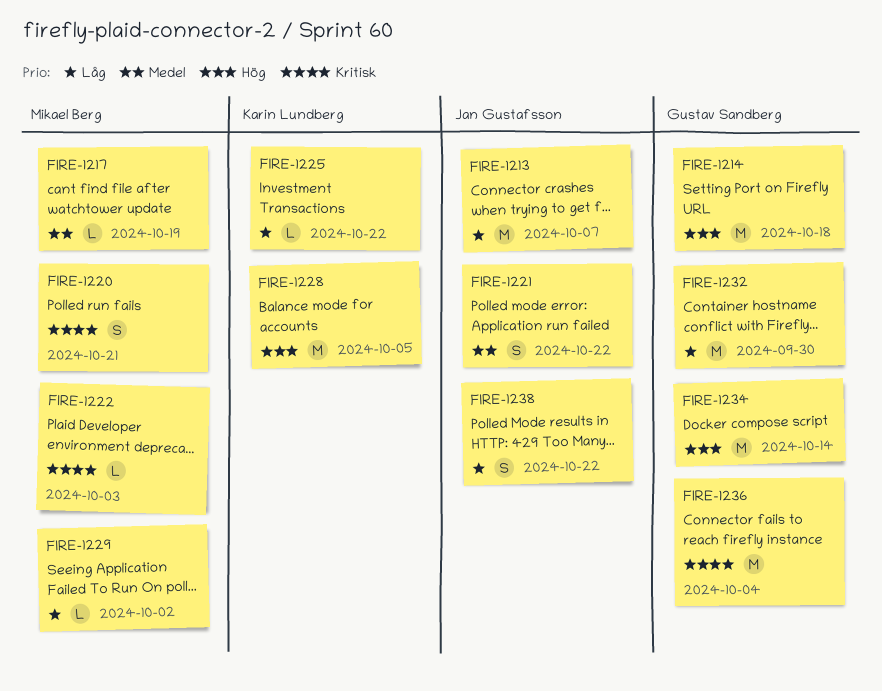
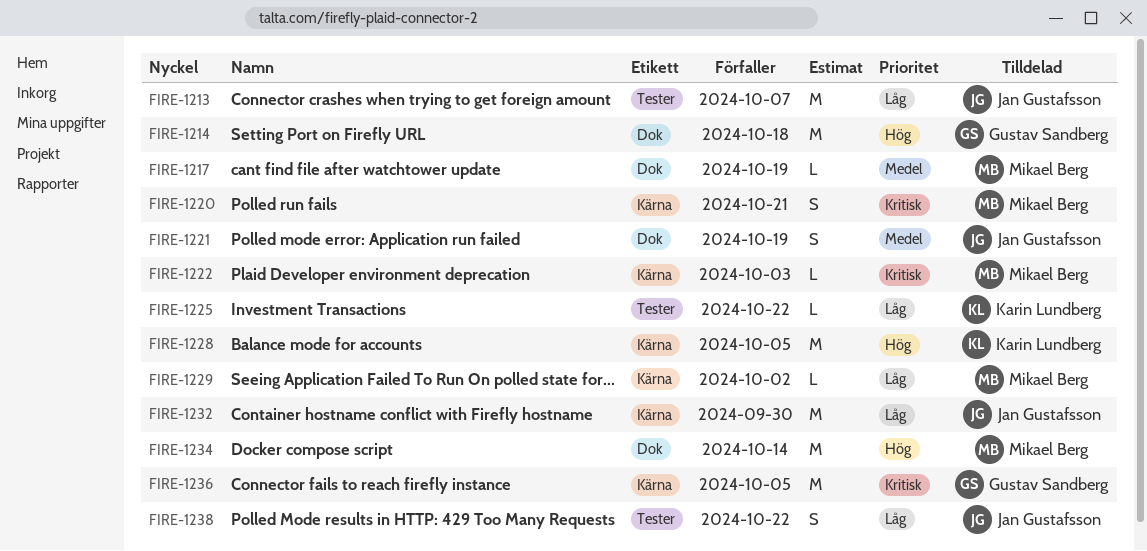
FIRE-1221, due: Oct 22 -> Oct 19
FIRE-1232, owner: Gustav Sandberg -> Jan Gustafsson
FIRE-1234, owner: Gustav Sandberg -> Mikael Berg
FIRE-1236, due: Oct 4 -> Oct 5

